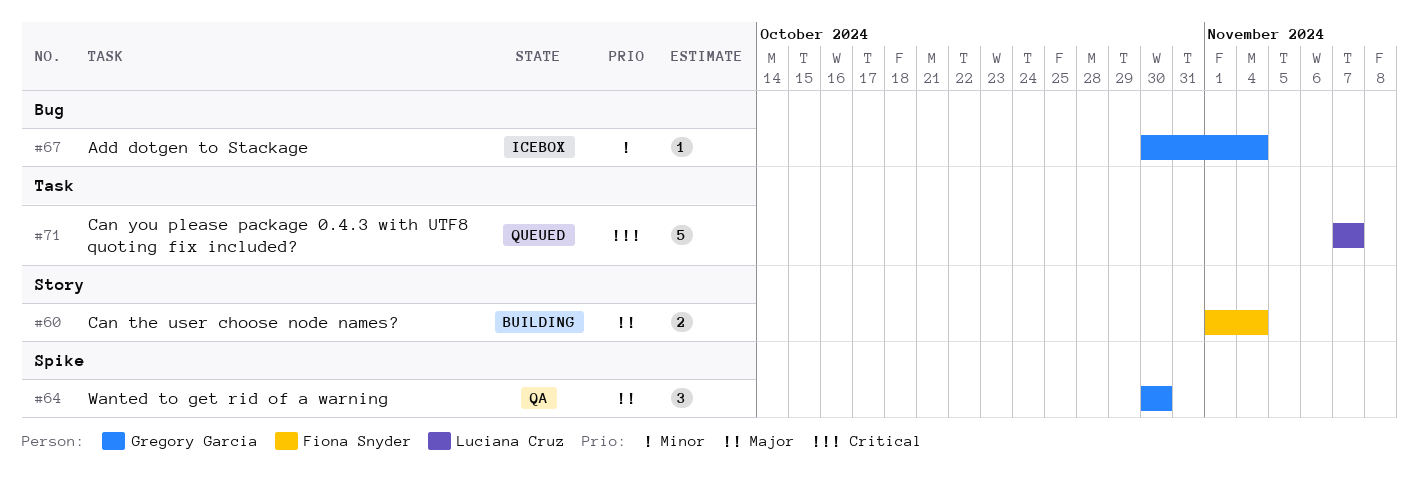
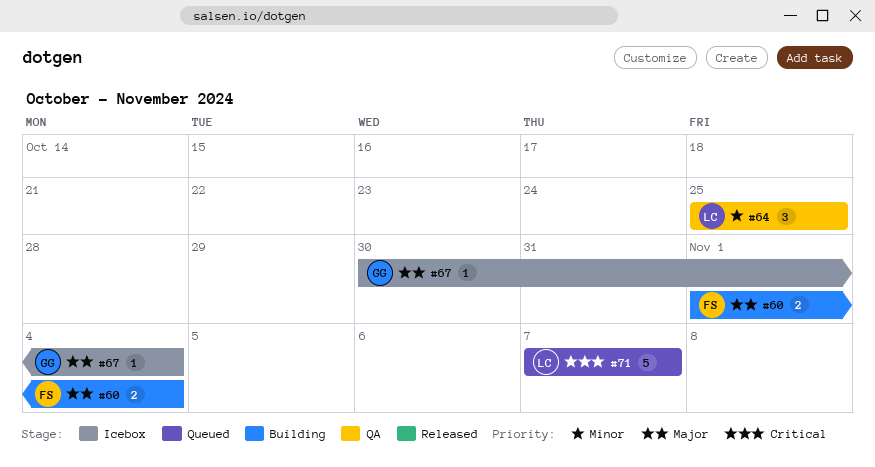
#64, owner: Gregory Garcia -> Luciana Cruz
#64, priority: Major -> Minor
#64, start: Oct 30 -> Oct 25
#64, due: Oct 30 -> Oct 25
#67, priority: Minor -> Major

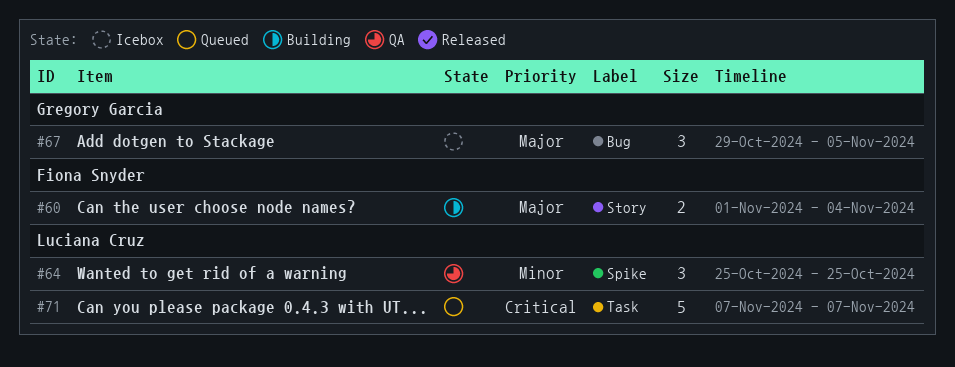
#67, estimate: 1 -> 3
#67, start: Oct 30 -> Oct 29
#67, due: Nov 4 -> Nov 5

